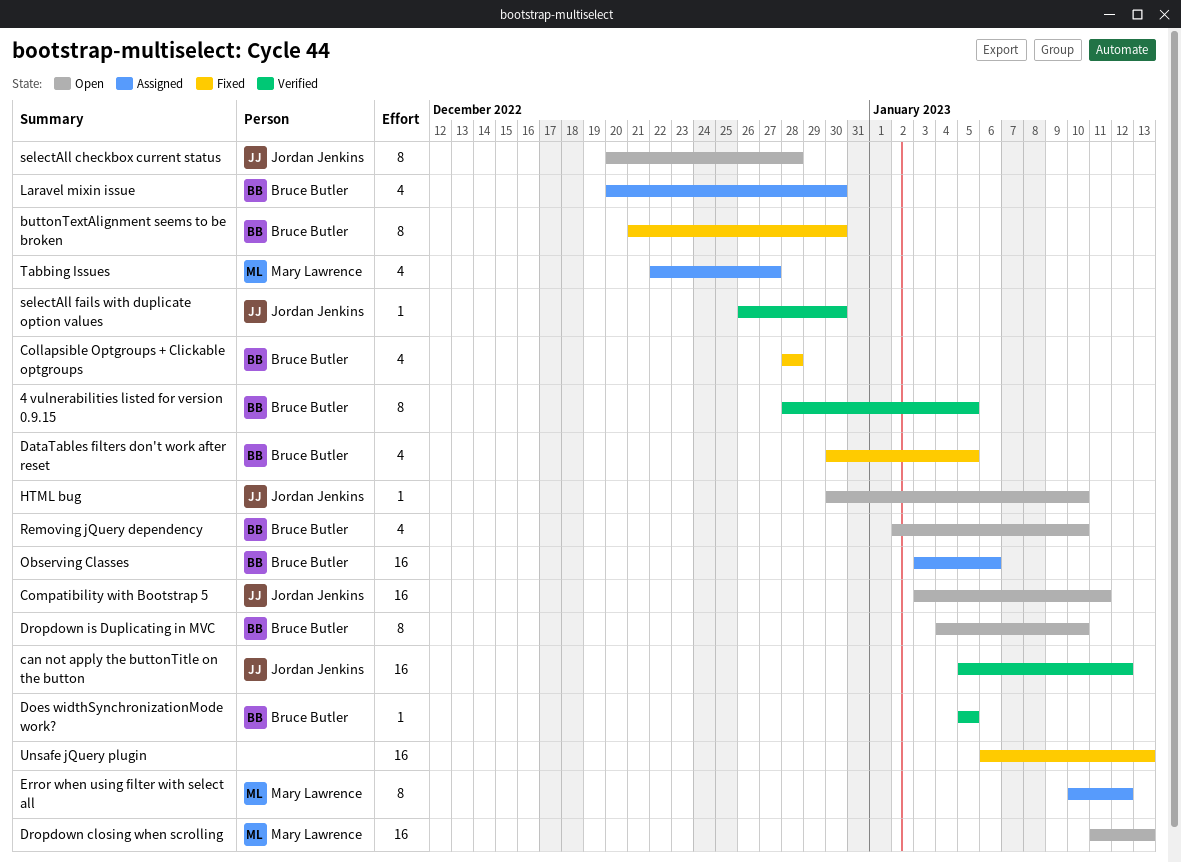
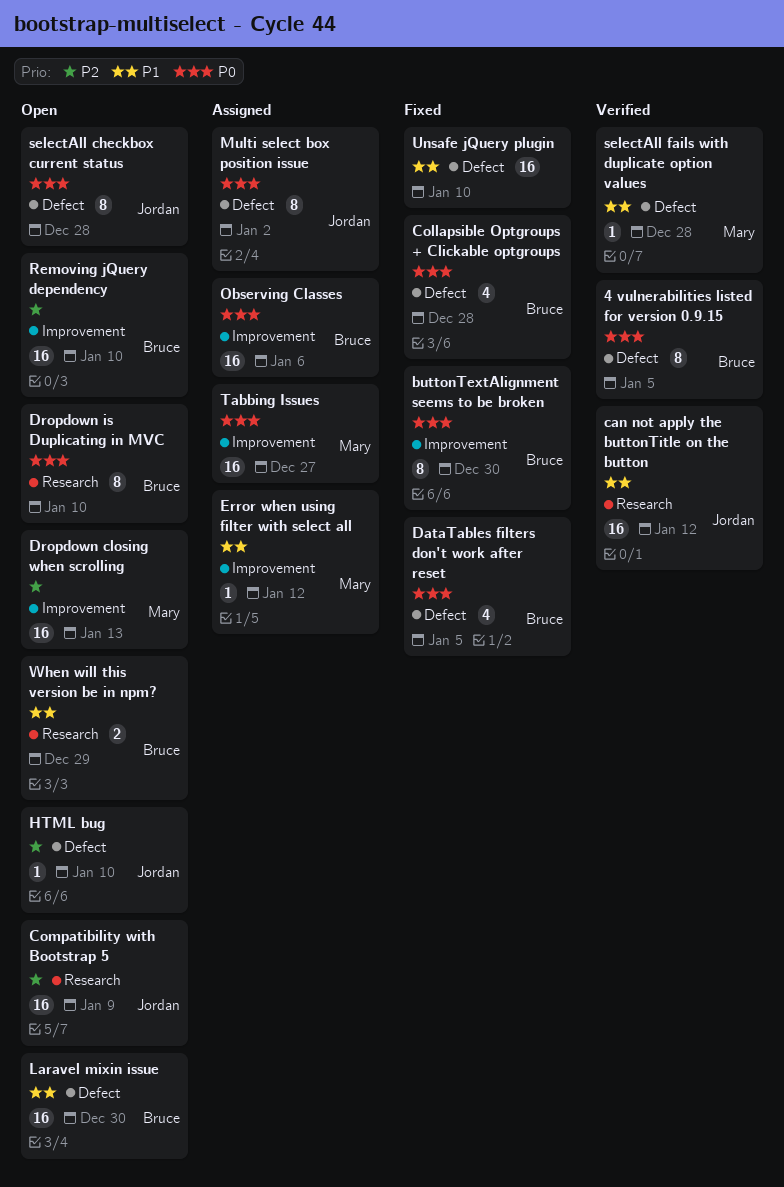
Compatibility with Bootstrap 5, due: Jan 11 -> Jan 9
Does widthSynchronizationMode work?: present -> none
Error when using filter with select all, estimate: 8 -> 1
Laravel mixin issue, status: Assigned -> Open
Laravel mixin issue, estimate: 4 -> 16
Multi select box position issue: none -> present
Removing jQuery dependency, estimate: 4 -> 16
selectAll fails with duplicate option values, owner: Jordan Jenkins -> Mary Lawrence
selectAll fails with duplicate option values, due: Dec 30 -> Dec 28
Tabbing Issues, estimate: 4 -> 16
Unsafe jQuery plugin, due: Jan 13 -> Jan 10
When will this version be in npm?: none -> present

